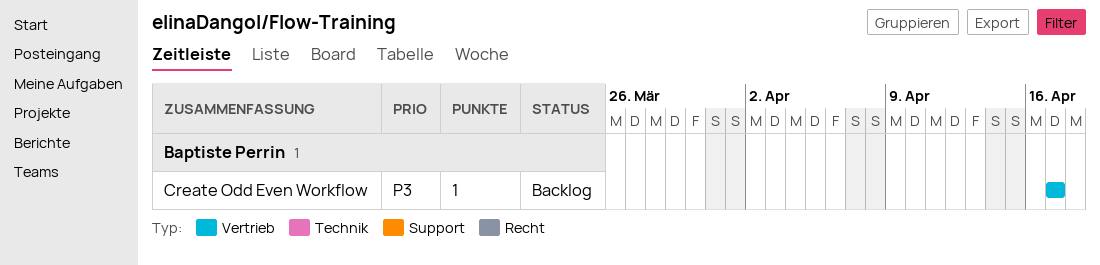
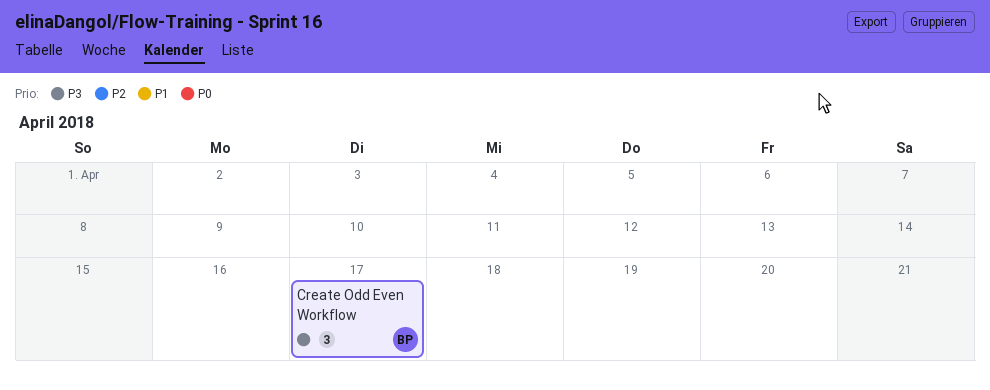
Create Odd Even Workflow, estimate: 1 -> 3

